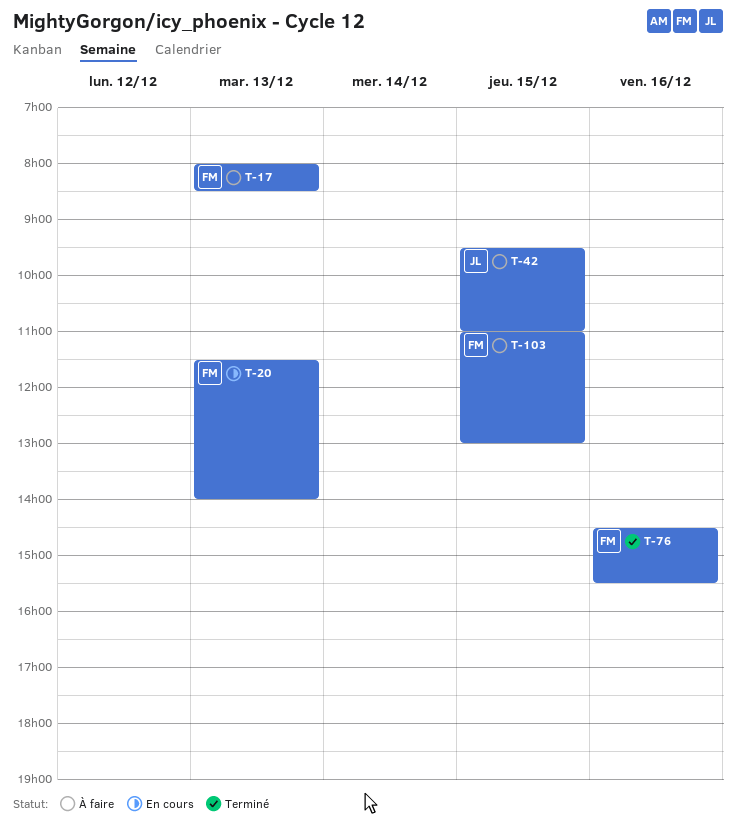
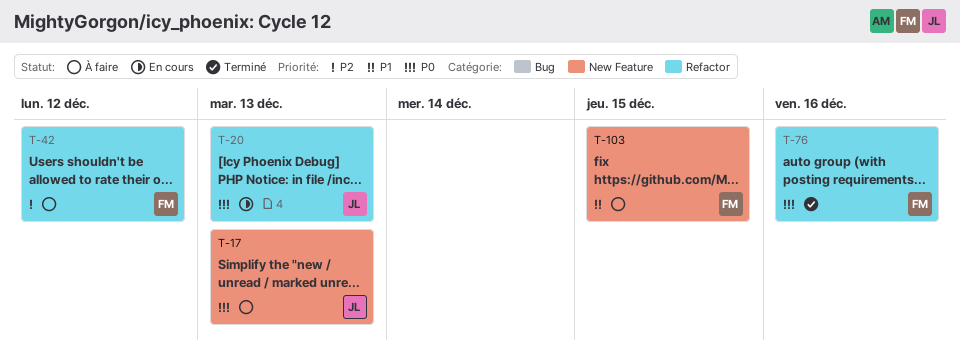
T-17, owner: FM -> JL
T-20, owner: FM -> JL
T-42, owner: JL -> FM
T-42, day: Dec 15 -> Dec 12

